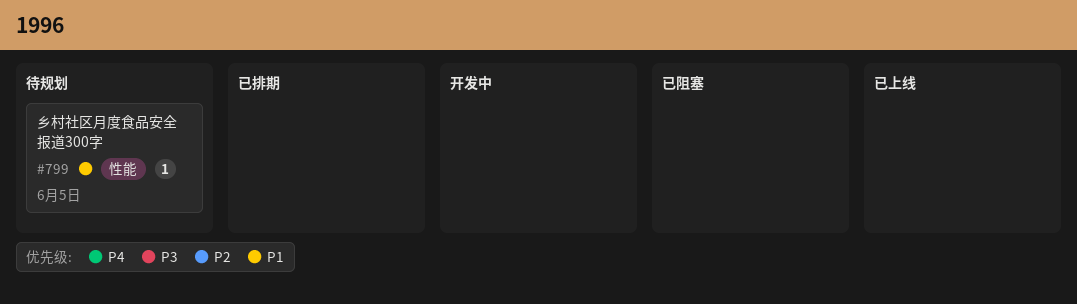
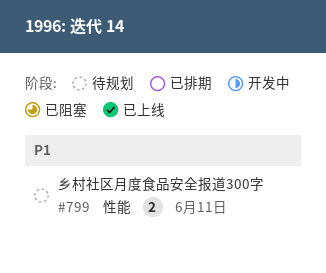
#799, estimate: 1 -> 2
#799, due: Jun 5 -> Jun 11

